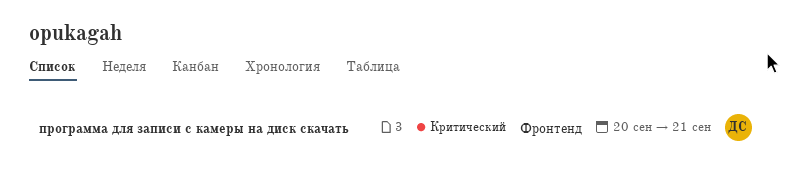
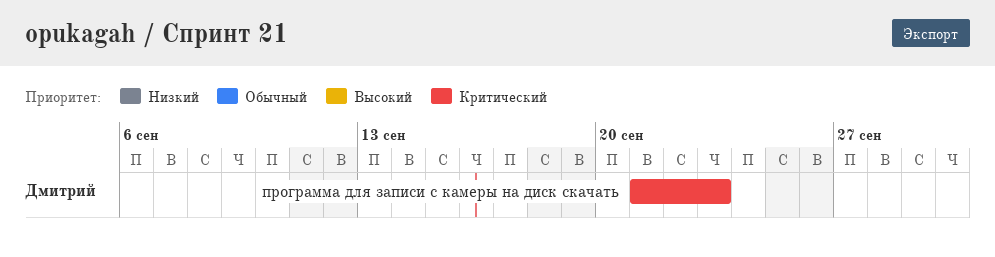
программа для записи с камеры на диск скачать, start: Sep 20 -> Sep 21
программа для записи с камеры на диск скачать, due: Sep 21 -> Sep 23

